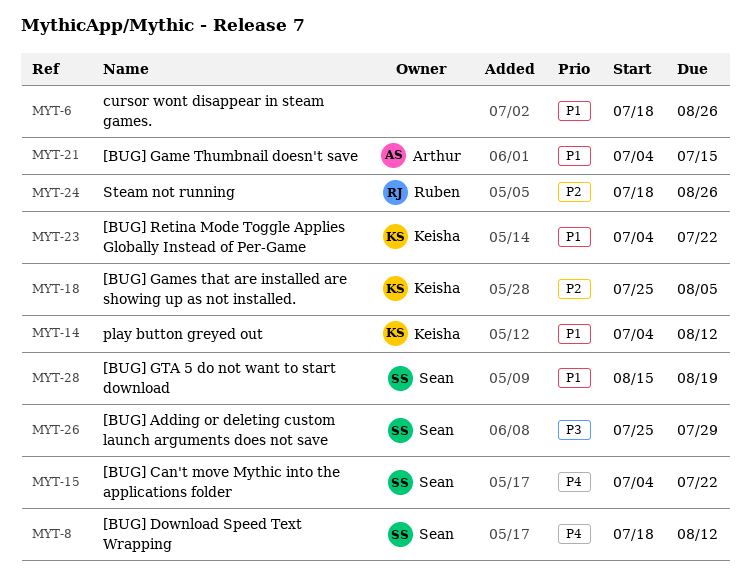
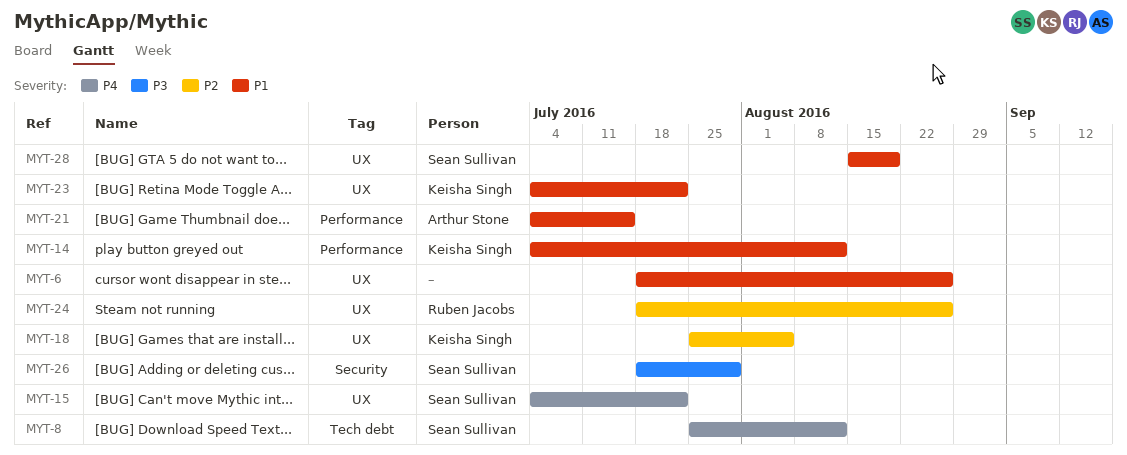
MYT-8, start: Jul 18 -> Jul 25
MYT-26, start: Jul 25 -> Jul 18

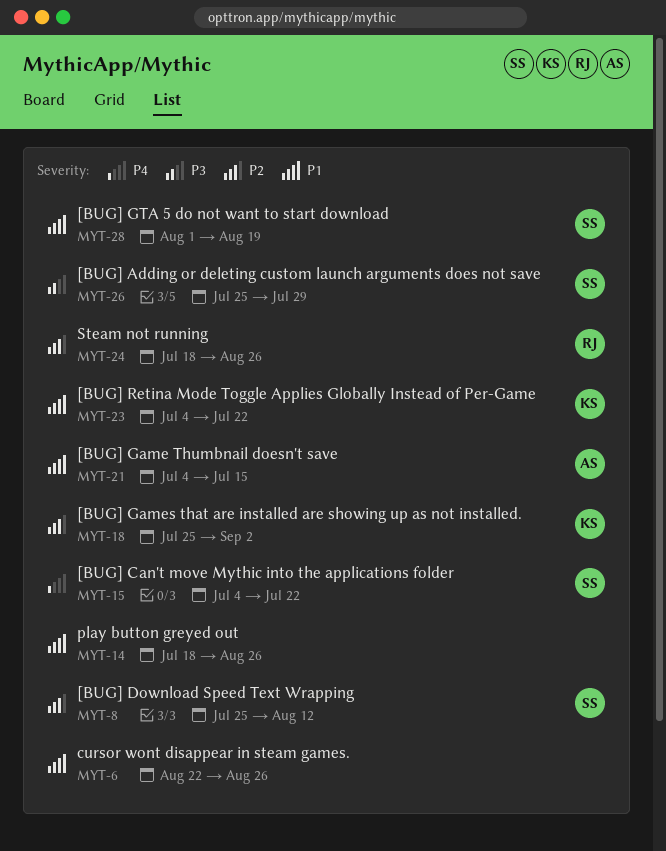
MYT-6, start: Jul 18 -> Aug 22
MYT-8, priority: P4 -> P2
MYT-14, owner: Keisha Singh -> none
MYT-14, start: Jul 4 -> Jul 18
MYT-14, due: Aug 12 -> Aug 26
MYT-18, due: Aug 5 -> Sep 2
MYT-26, start: Jul 18 -> Jul 25
MYT-28, start: Aug 15 -> Aug 1

